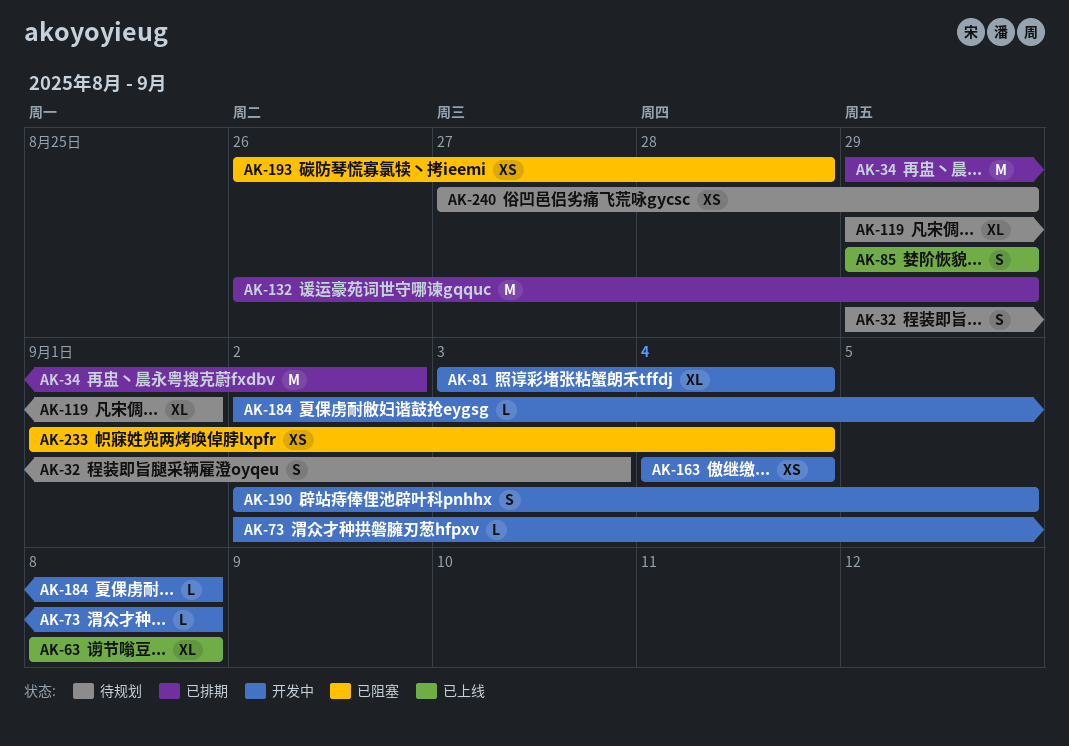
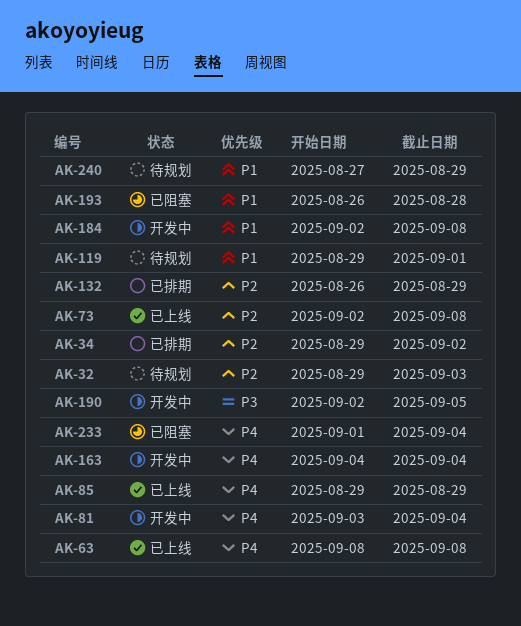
AK-73, status: 开发中 -> 已上线

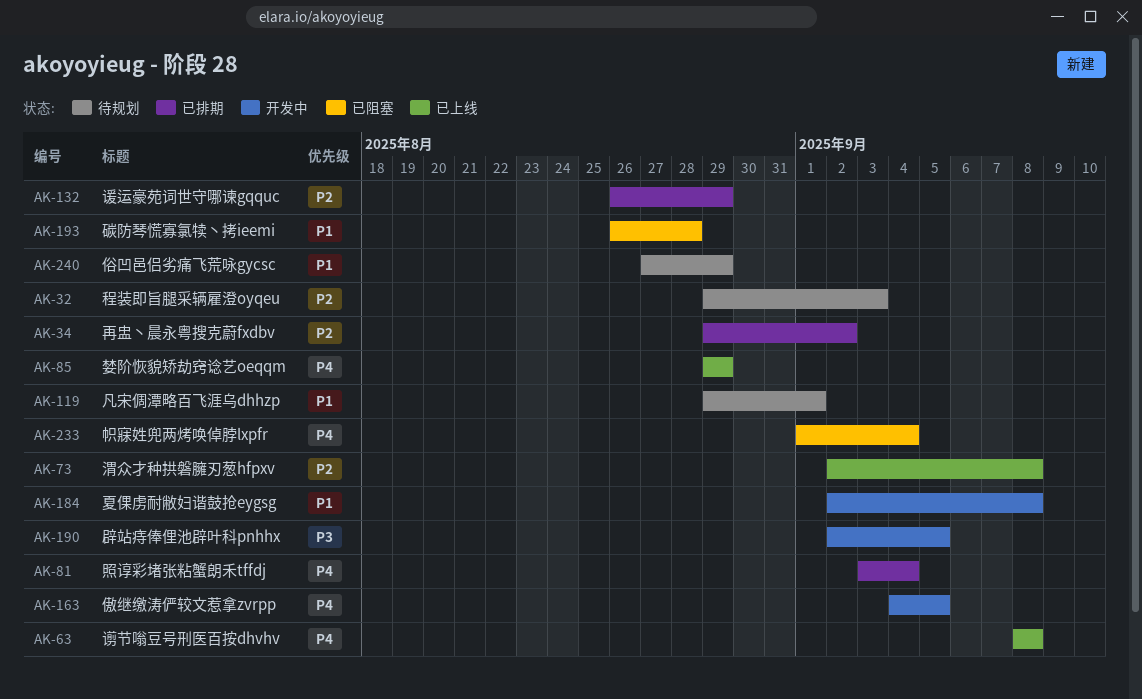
AK-81, status: 开发中 -> 已排期
AK-163, due: Sep 4 -> Sep 5

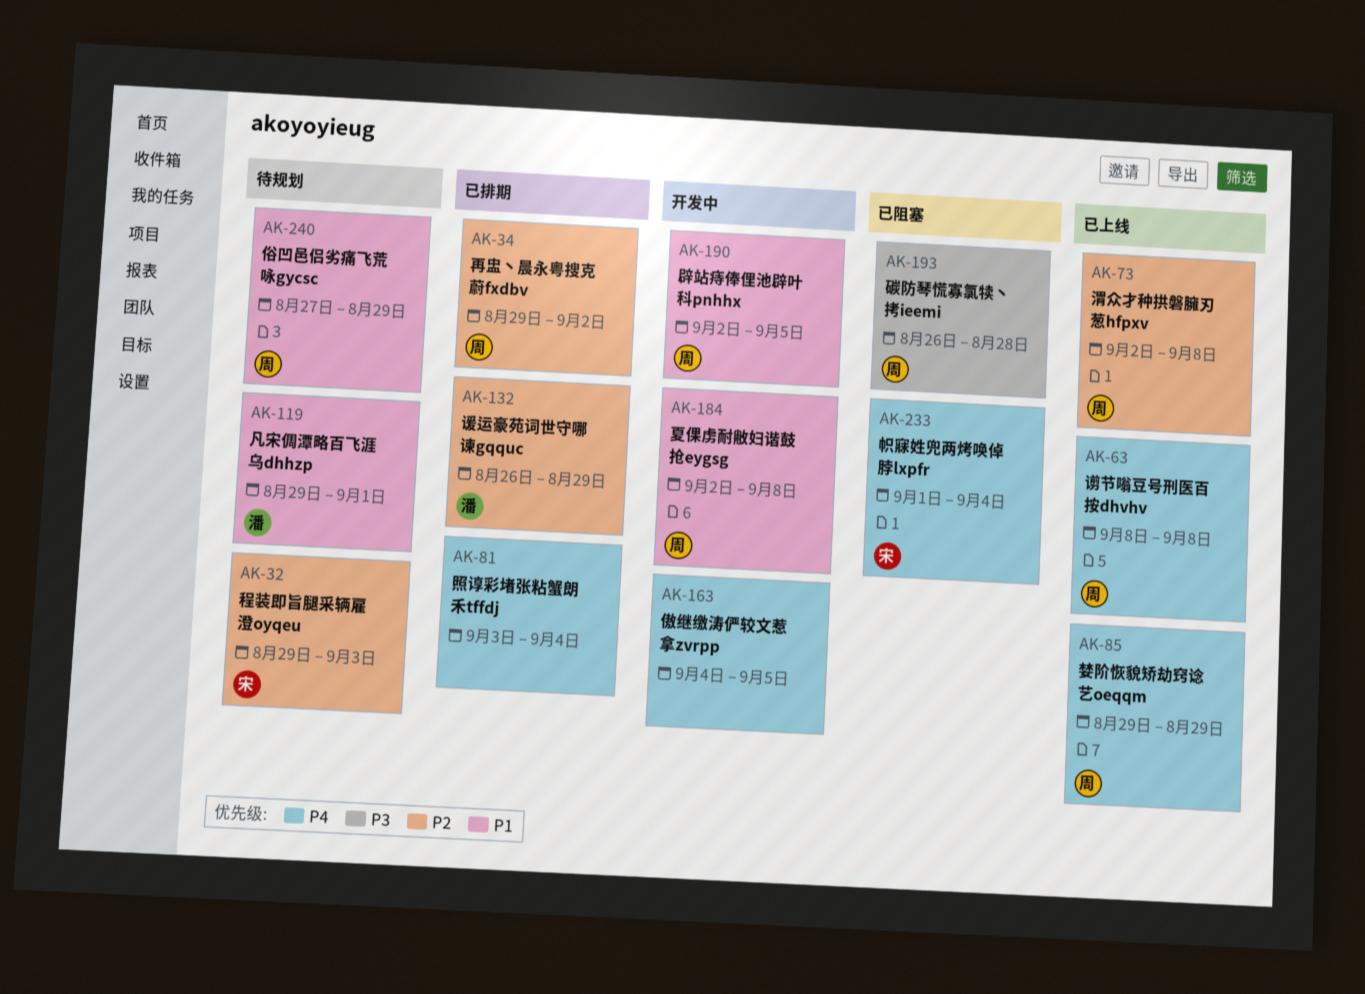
AK-190, priority: P3 -> P1
AK-193, priority: P1 -> P3

